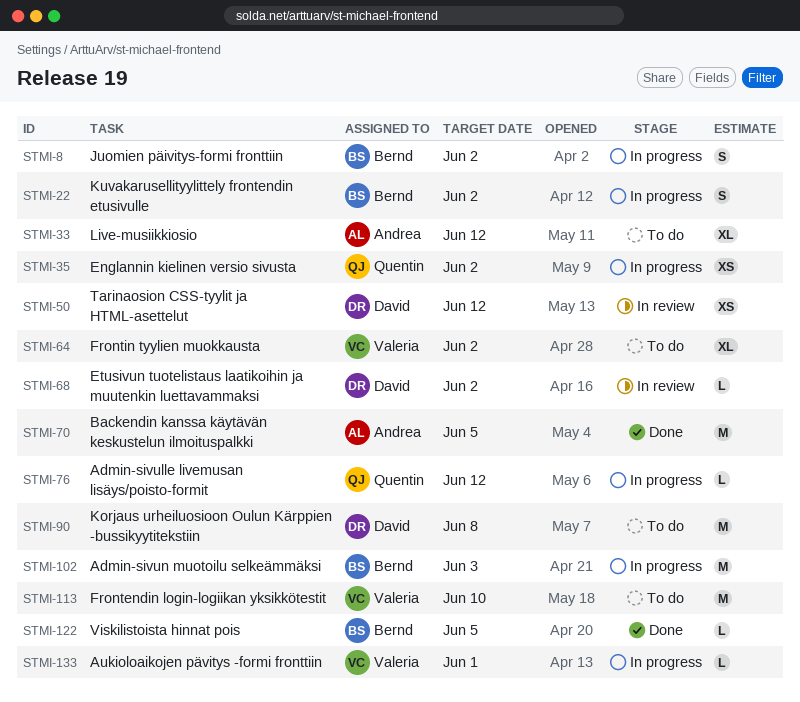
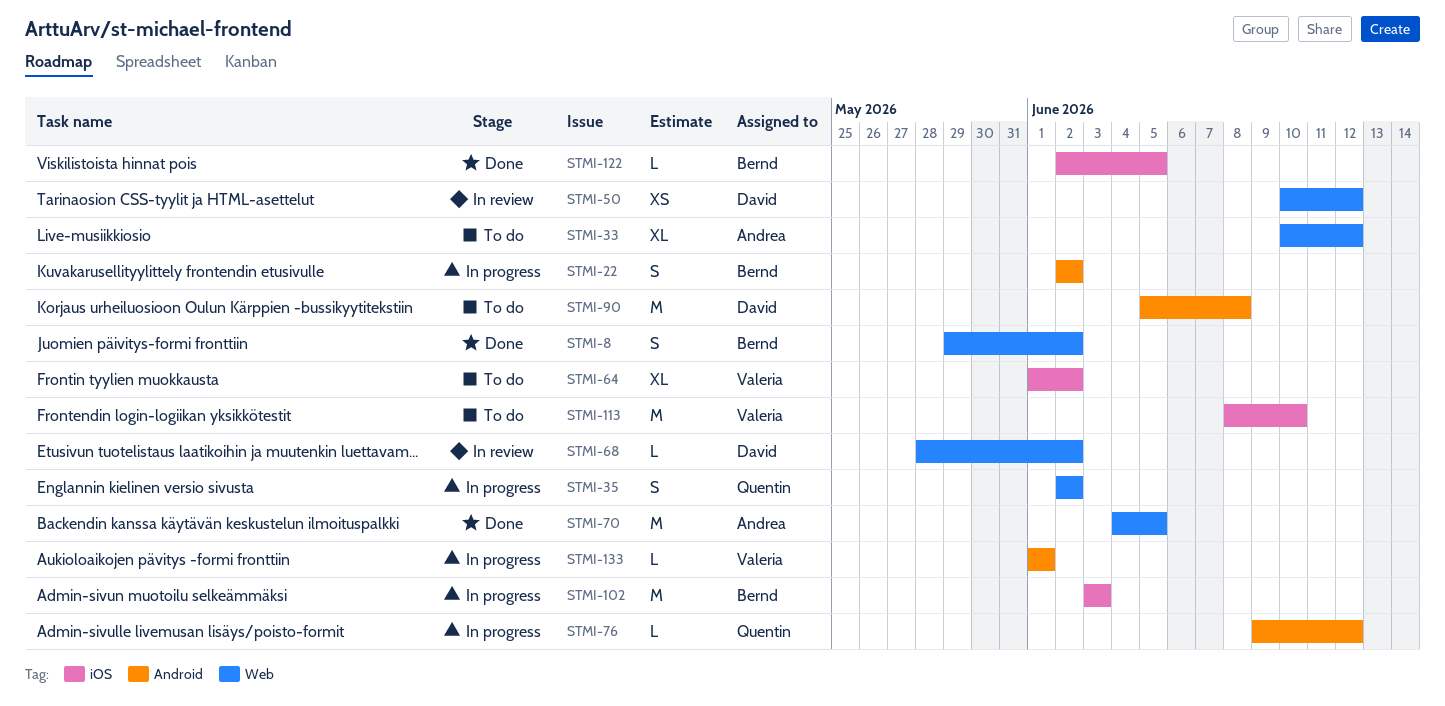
STMI-8, status: In progress -> Done
STMI-35, estimate: XS -> S

